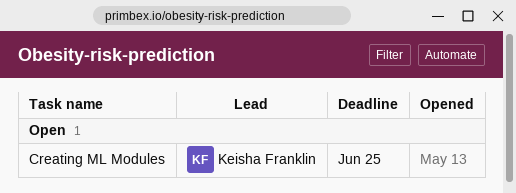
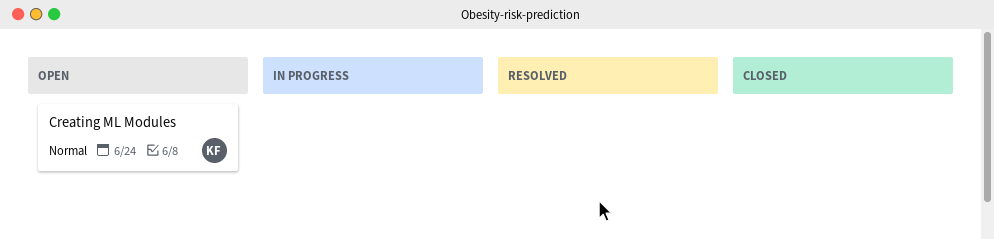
Creating ML Modules, due: Jun 25 -> Jun 24

